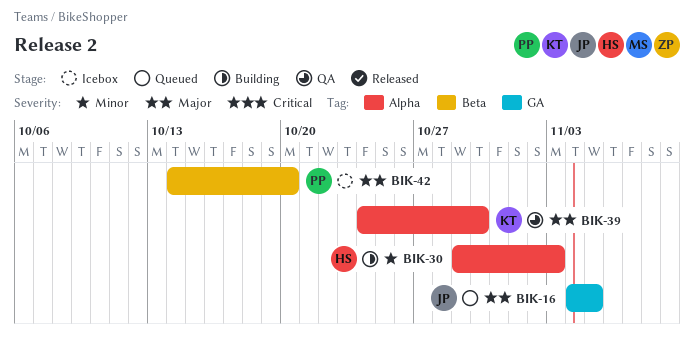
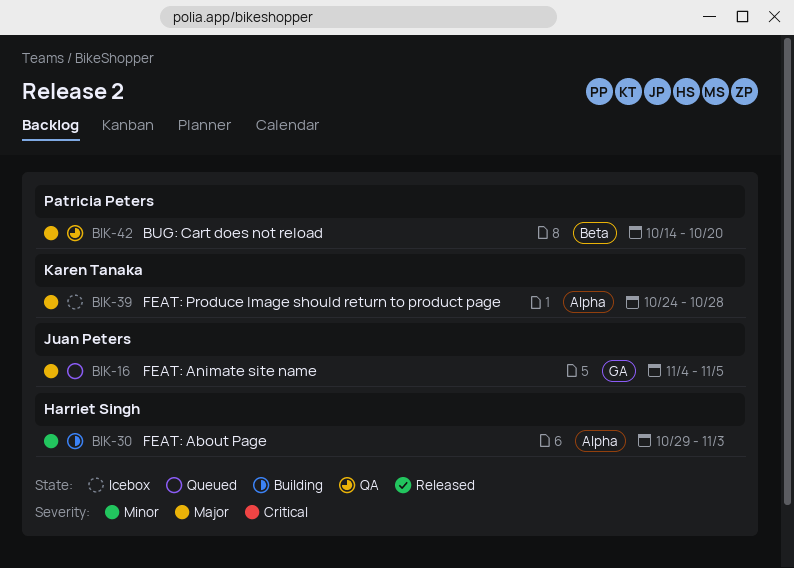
BIK-39, status: QA -> Icebox
BIK-39, due: Oct 30 -> Oct 28
BIK-42, status: Icebox -> QA

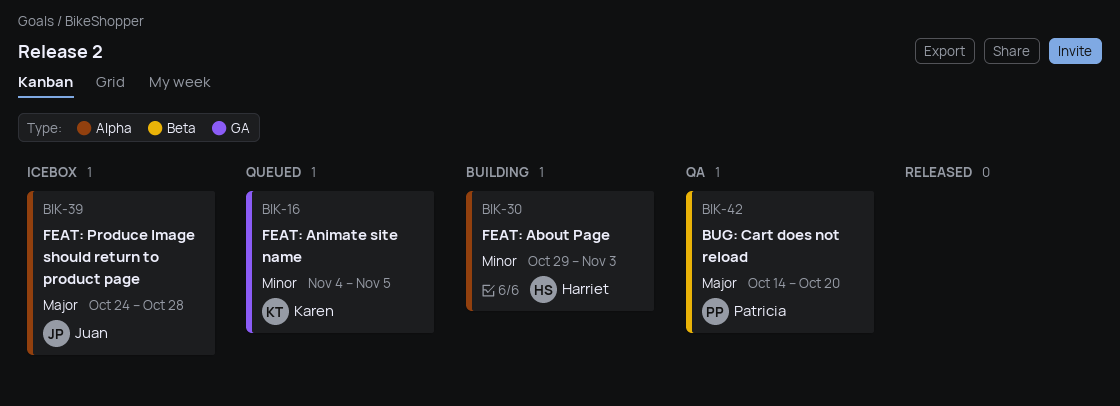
BIK-16, owner: Juan Peters -> Karen Tanaka
BIK-16, priority: Major -> Minor
BIK-39, owner: Karen Tanaka -> Juan Peters

